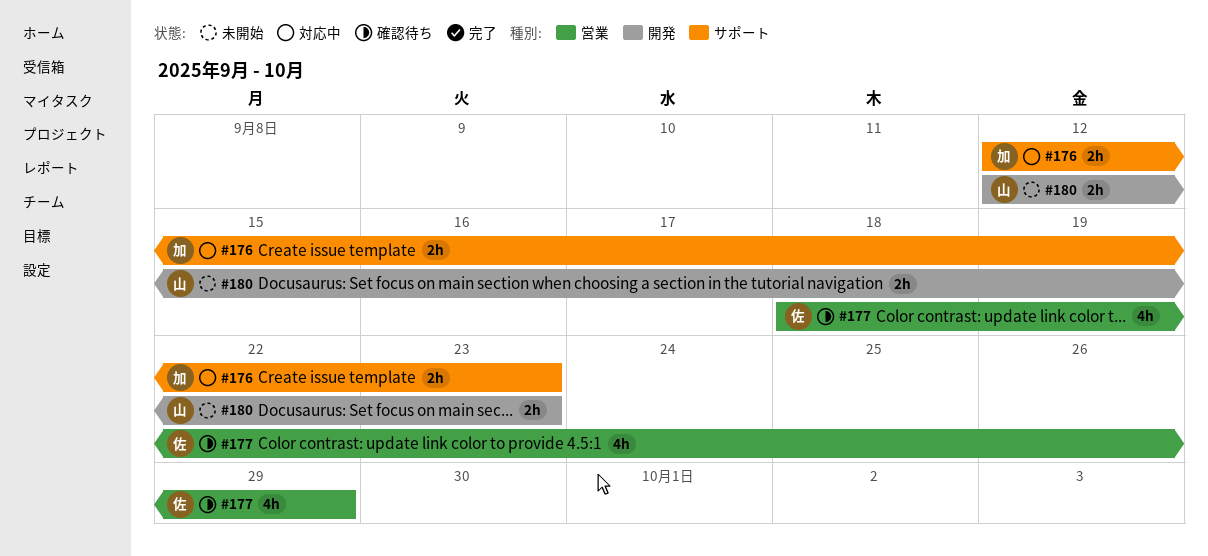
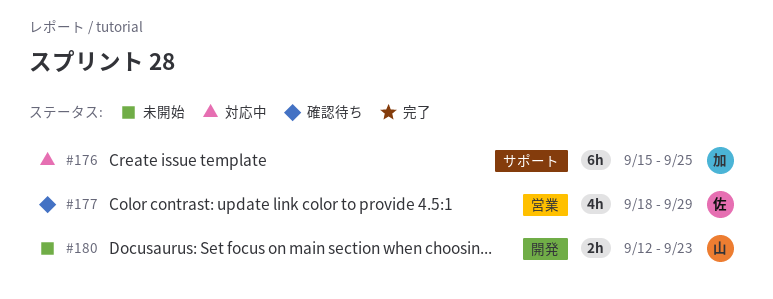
#176, estimate: 2h -> 6h
#176, start: Sep 12 -> Sep 15
#176, due: Sep 23 -> Sep 25

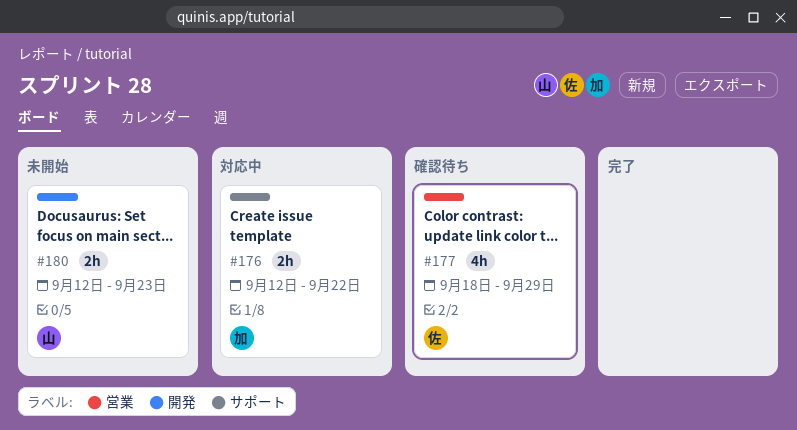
#176, estimate: 6h -> 2h
#176, start: Sep 15 -> Sep 12
#176, due: Sep 25 -> Sep 22

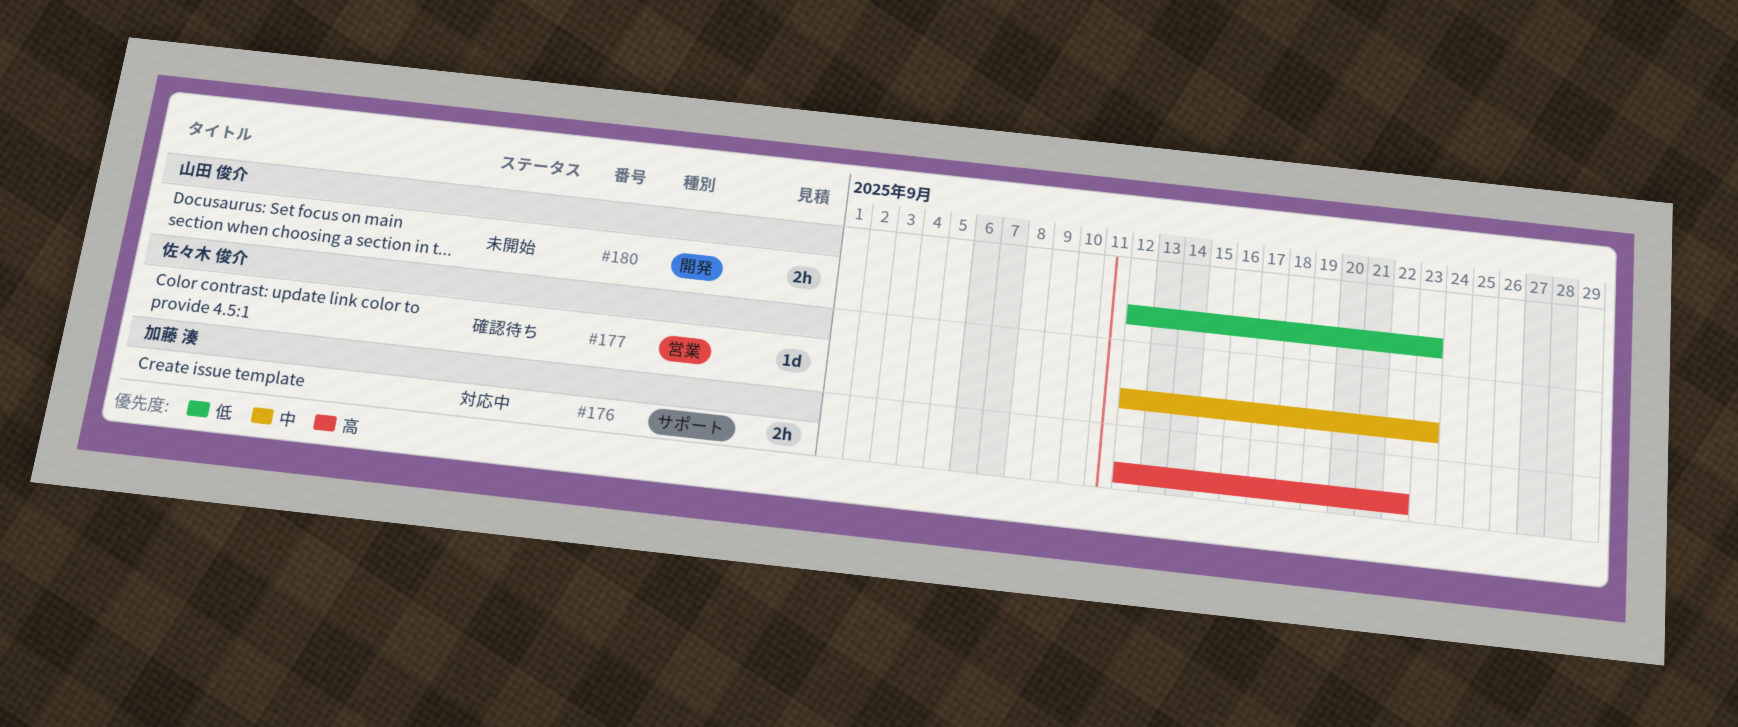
#177, estimate: 4h -> 1d
#177, start: Sep 18 -> Sep 12
#177, due: Sep 29 -> Sep 23

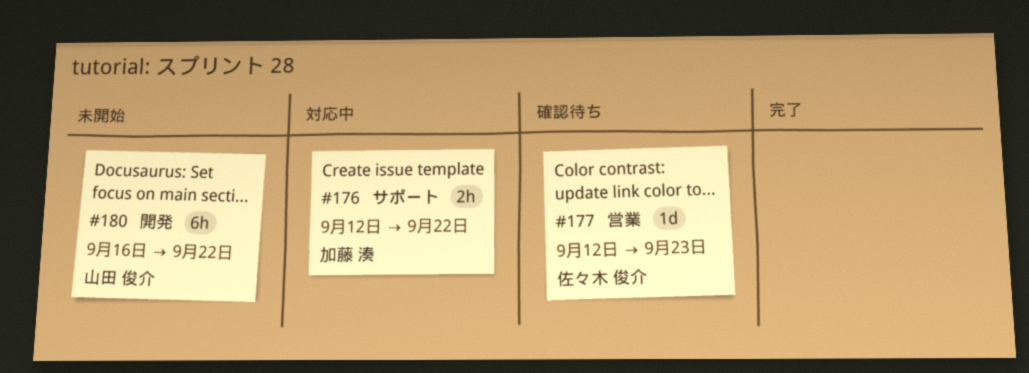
#180, estimate: 2h -> 6h
#180, start: Sep 12 -> Sep 16
#180, due: Sep 23 -> Sep 22

